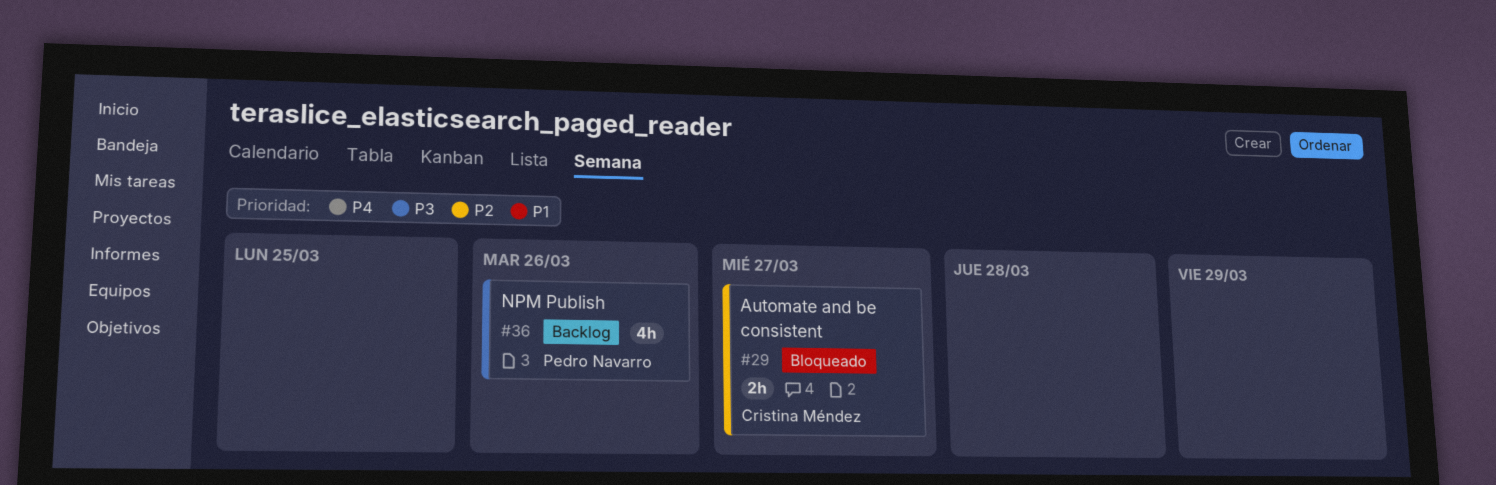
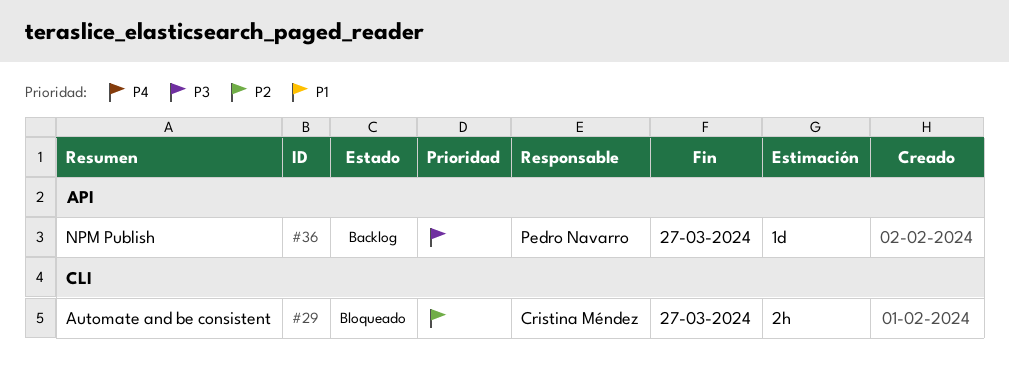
#36, estimate: 4h -> 1d
#36, due: Mar 26 -> Mar 27

